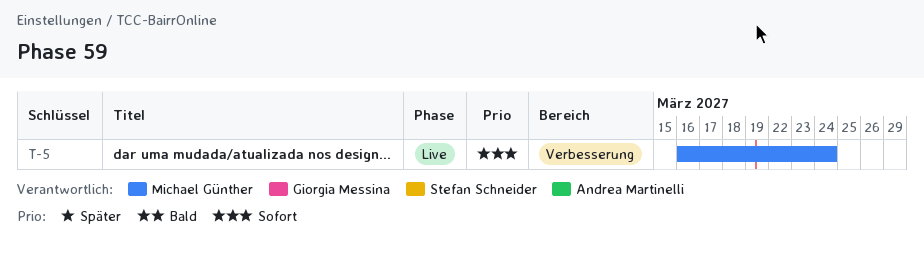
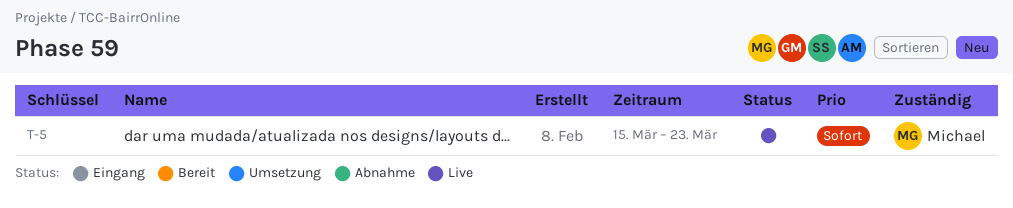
T-5, start: Mar 16 -> Mar 15
T-5, due: Mar 24 -> Mar 23

